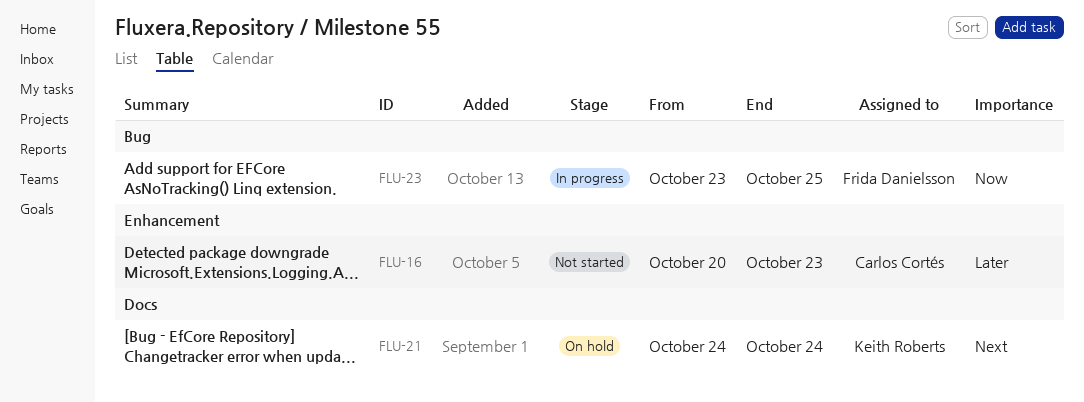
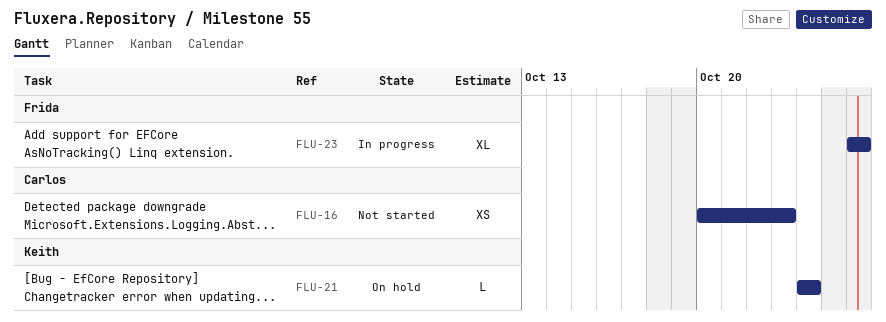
FLU-23, start: Oct 23 -> Oct 26
FLU-23, due: Oct 25 -> Oct 26

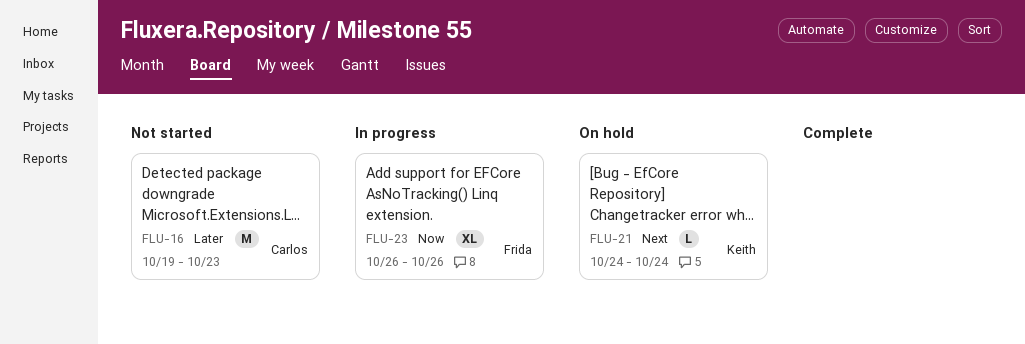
FLU-16, estimate: XS -> M
FLU-16, start: Oct 20 -> Oct 19

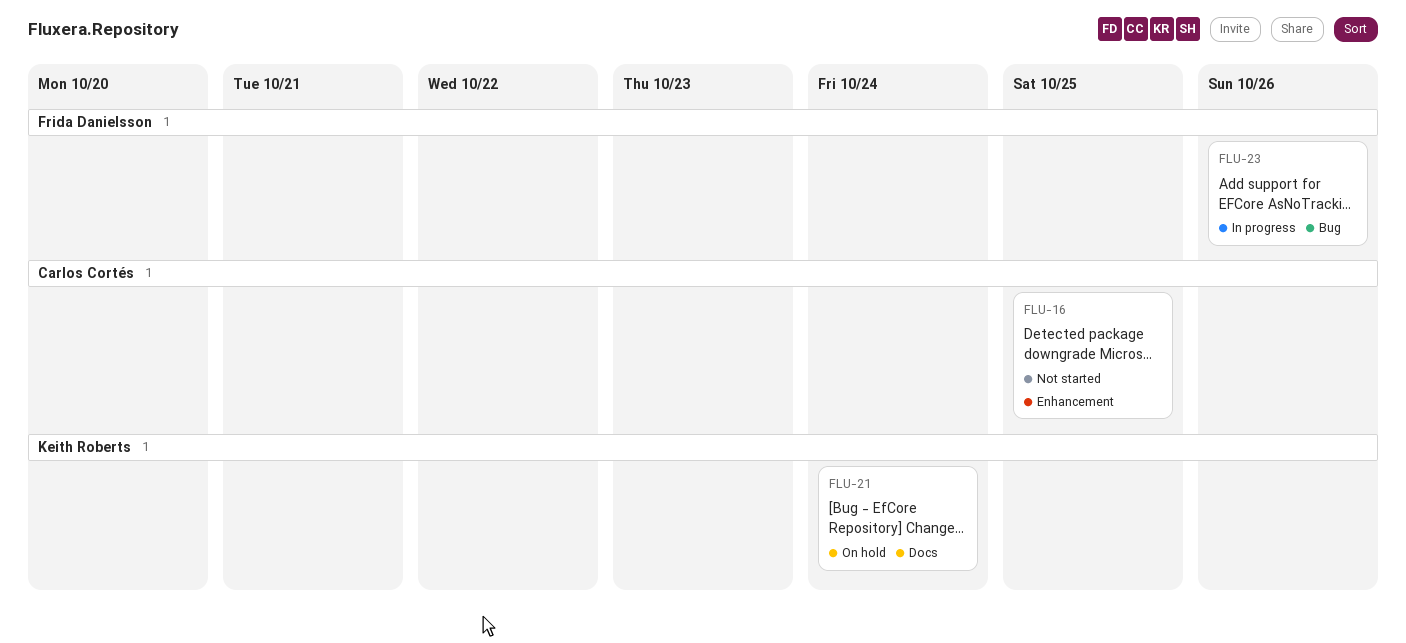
FLU-16, due: Oct 23 -> Oct 25

